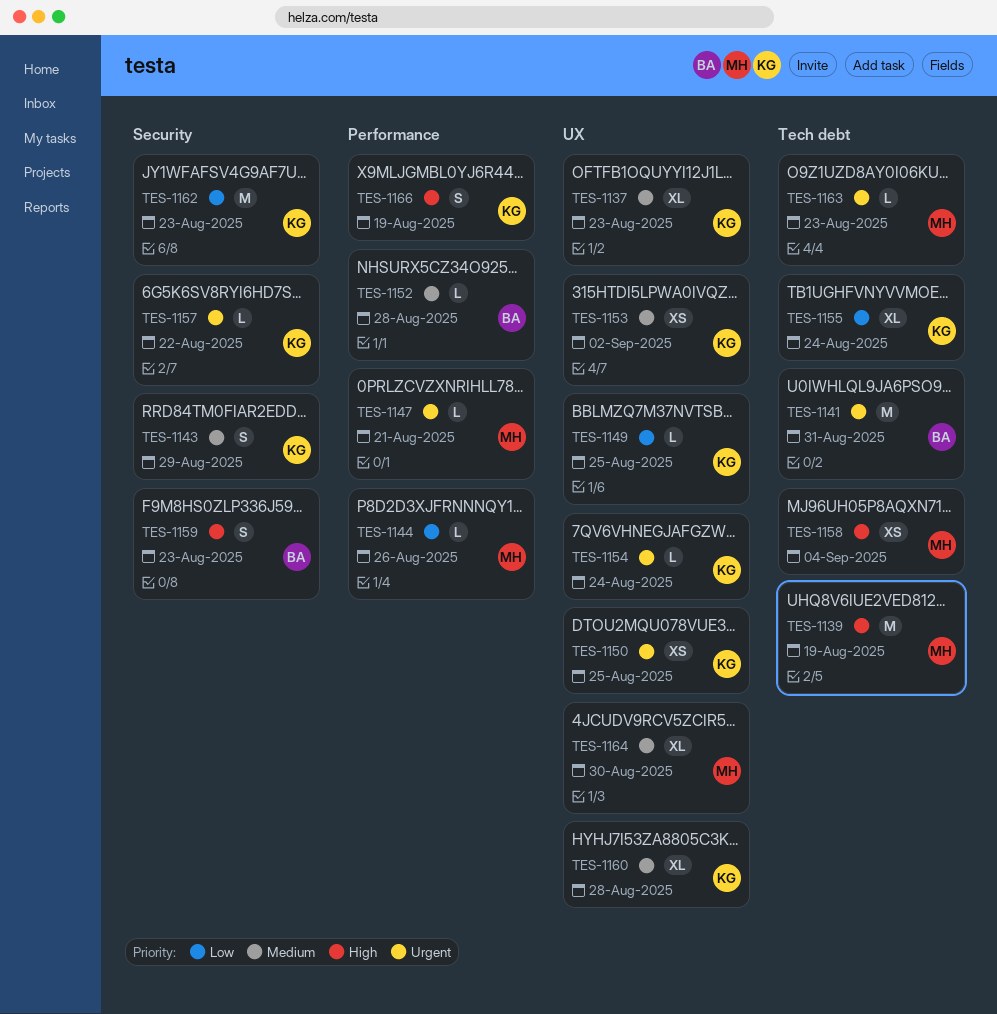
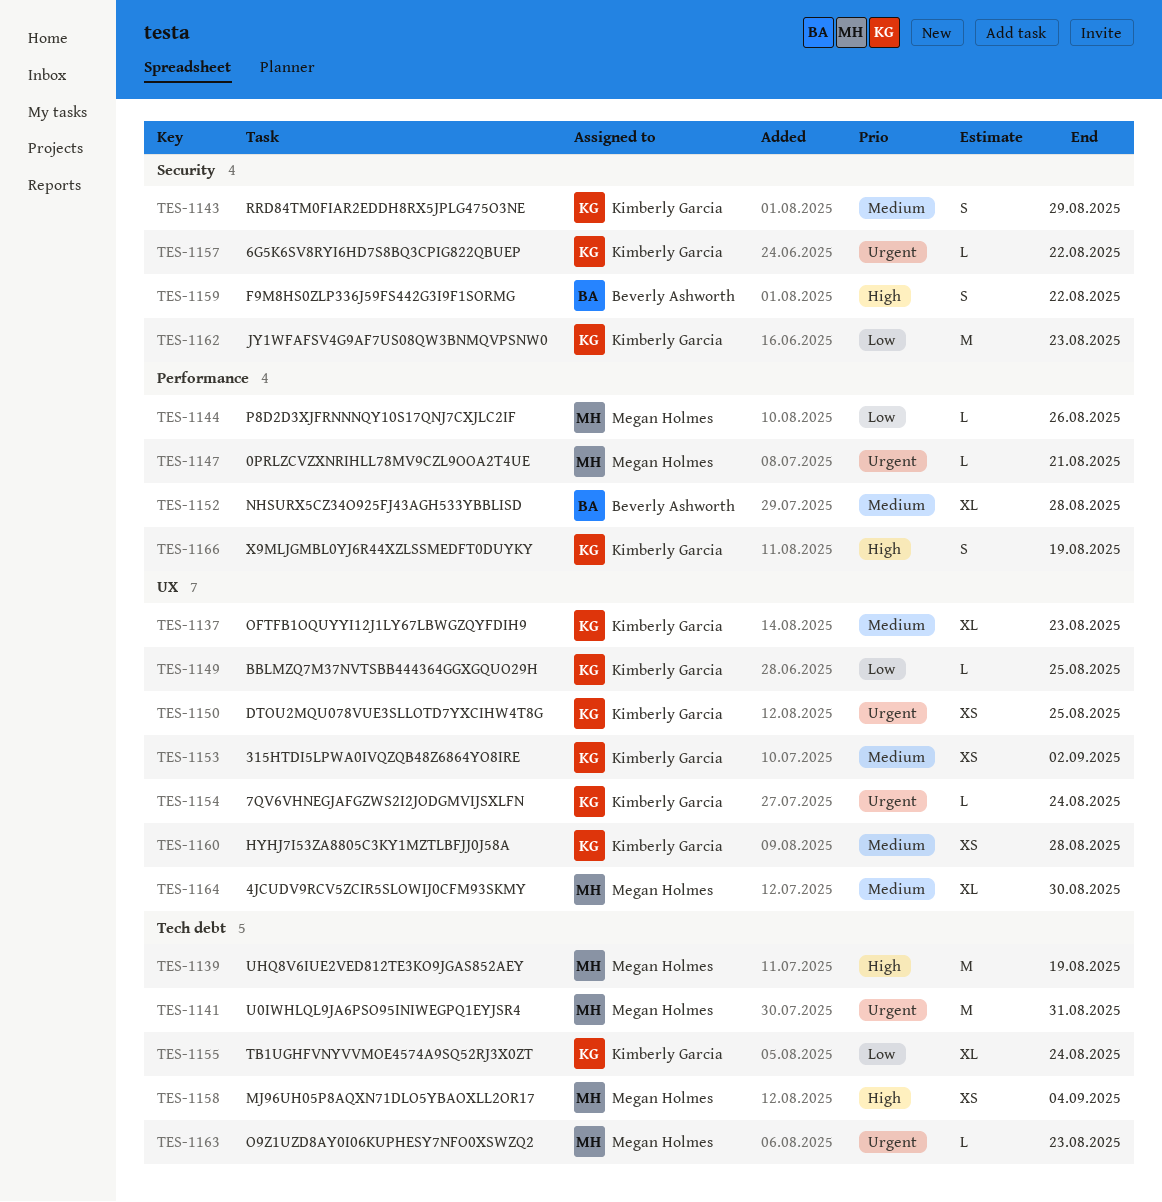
TES-1141, owner: Beverly Ashworth -> Megan Holmes
TES-1152, estimate: L -> XL
TES-1159, due: Aug 23 -> Aug 22
TES-1160, estimate: XL -> XS

